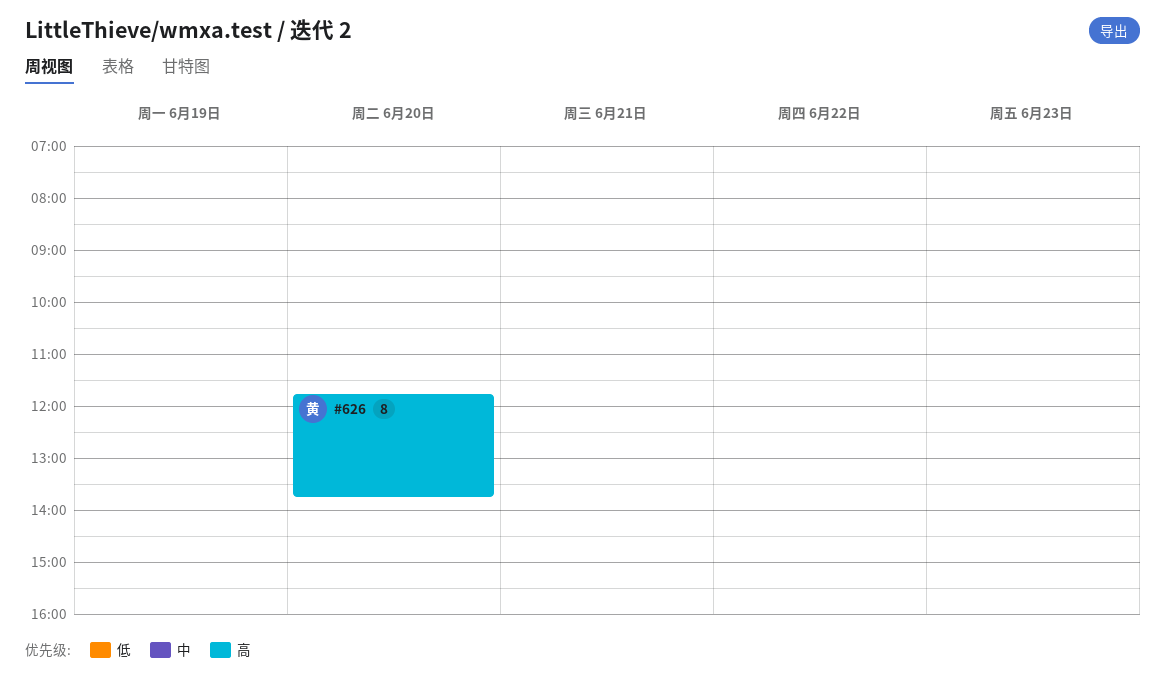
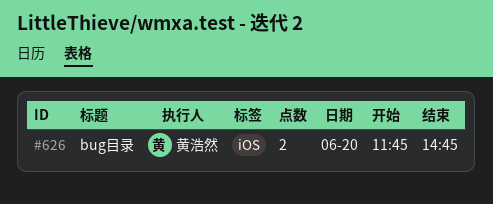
#626, estimate: 8 -> 2
#626, ends: 13:45 -> 14:45

